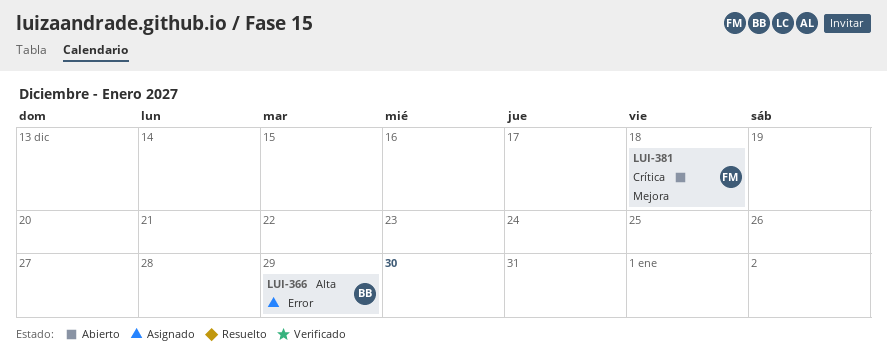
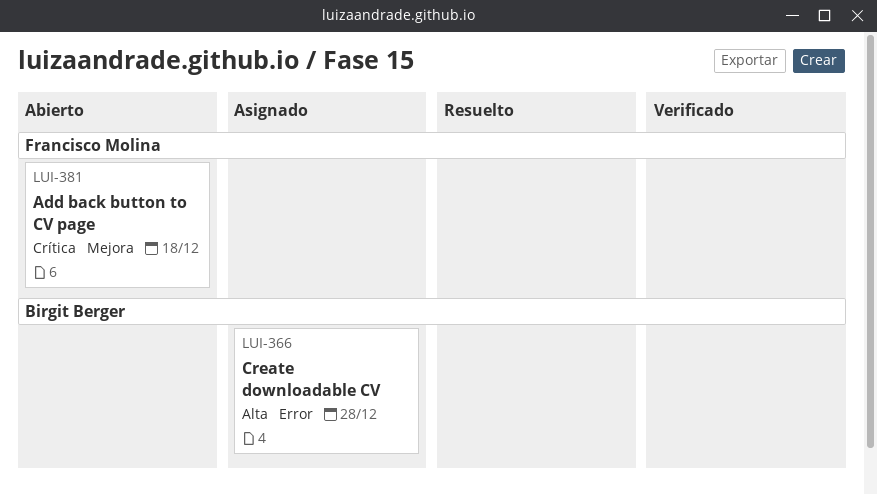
LUI-366, due: Dec 29 -> Dec 28

